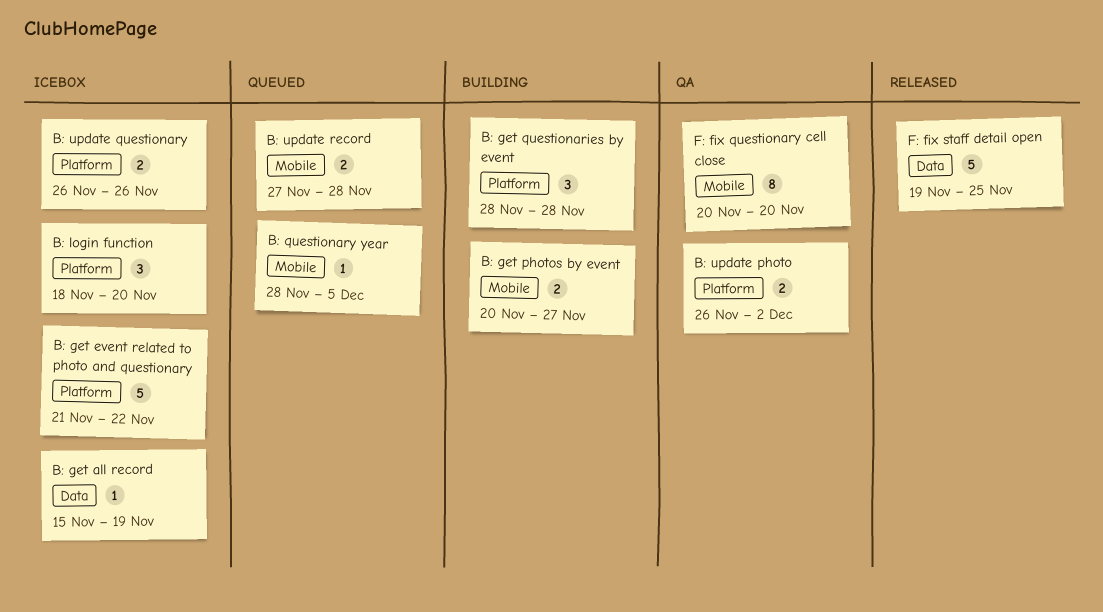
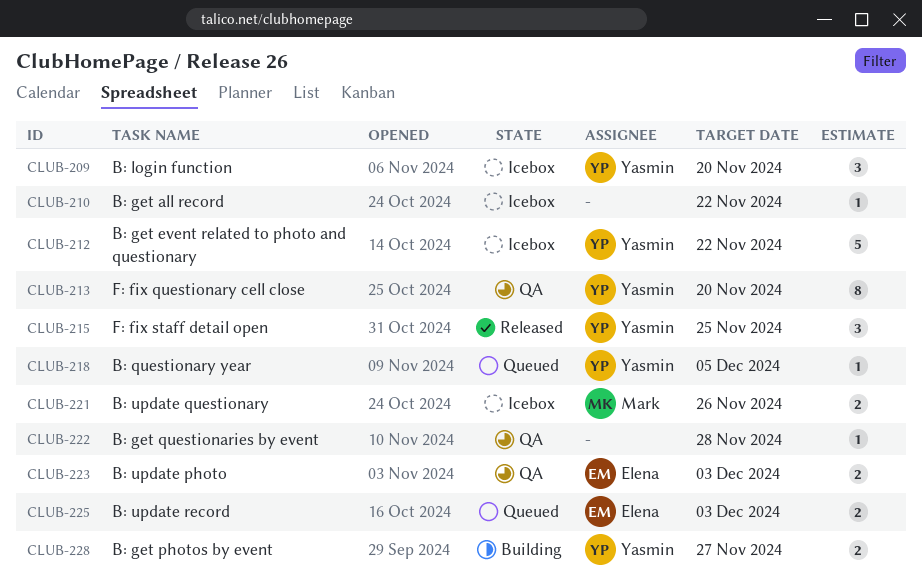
B: get all record, due: Nov 19 -> Nov 22
B: get questionaries by event, status: Building -> QA
B: get questionaries by event, estimate: 3 -> 1
B: update photo, due: Dec 2 -> Dec 3
B: update record, due: Nov 28 -> Dec 3
F: fix staff detail open, estimate: 5 -> 3

